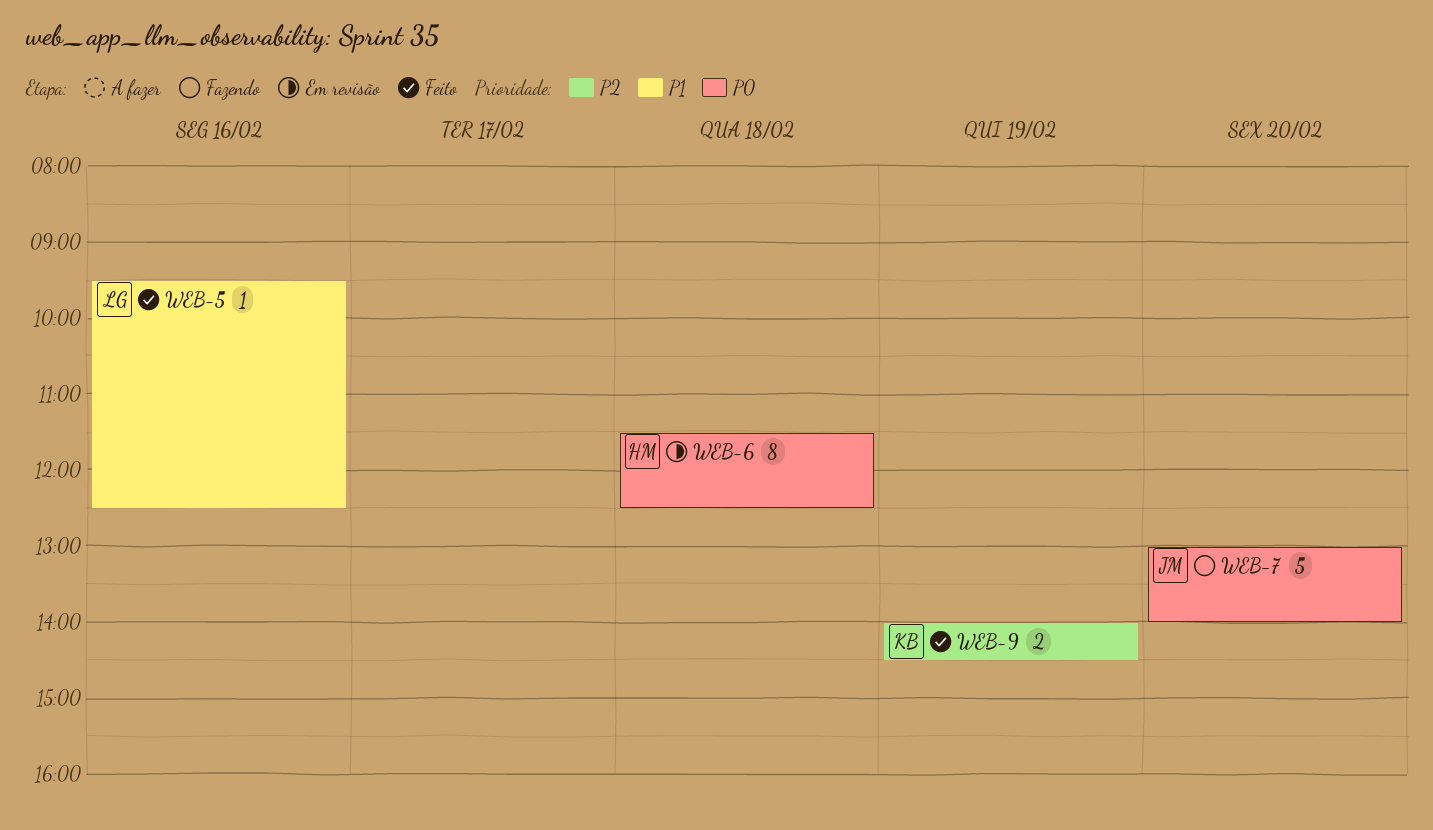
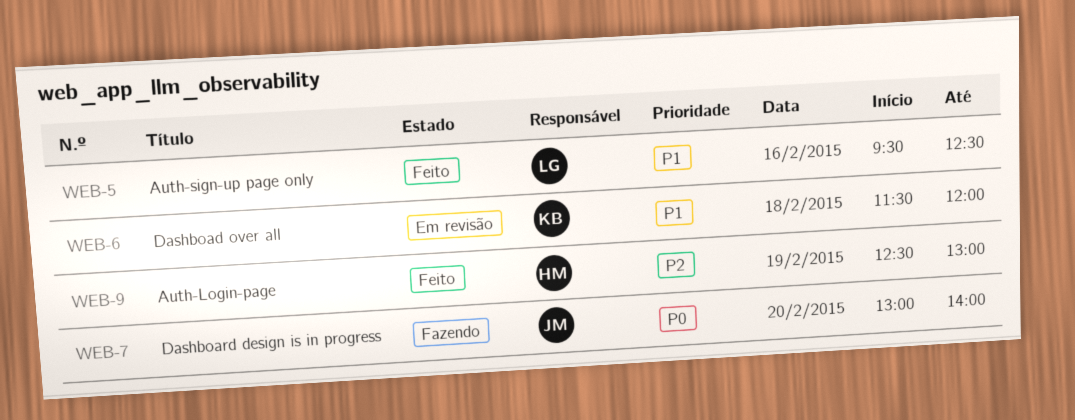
WEB-6, owner: HM -> KB
WEB-6, priority: P0 -> P1
WEB-6, ends: 12:30 -> 12:00
WEB-9, owner: KB -> HM
WEB-9, begins: 14:00 -> 12:30
WEB-9, ends: 14:30 -> 13:00

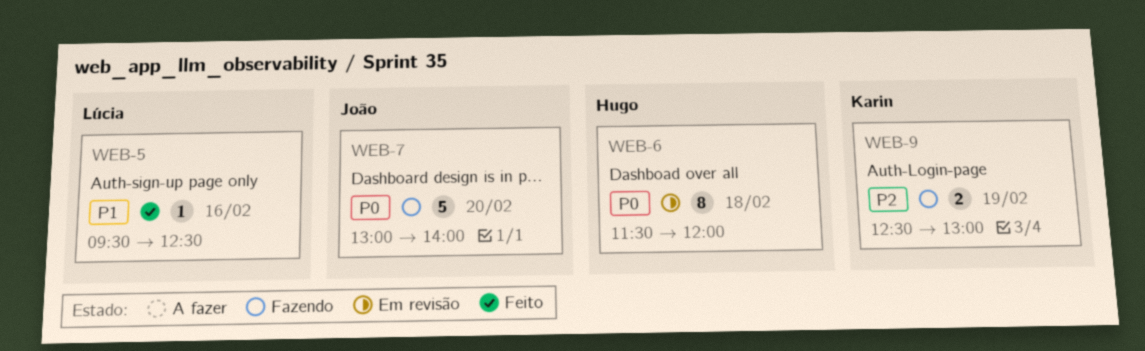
WEB-6, owner: Karin -> Hugo
WEB-6, priority: P1 -> P0
WEB-9, status: Feito -> Fazendo
WEB-9, owner: Hugo -> Karin

